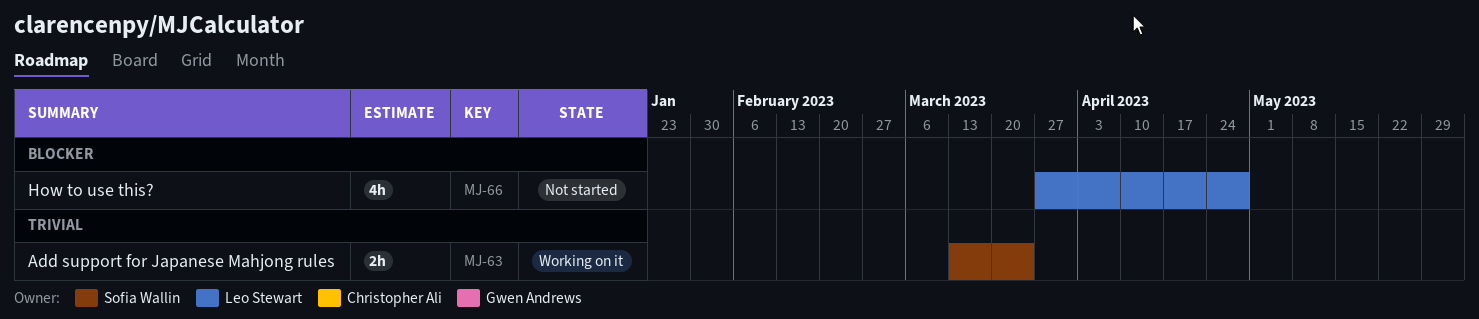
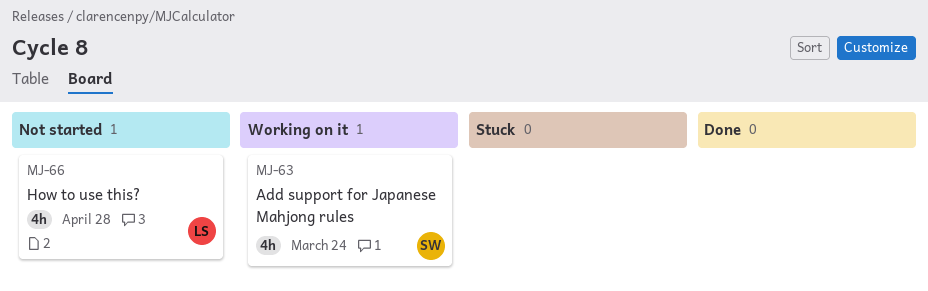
MJ-63, estimate: 2h -> 4h

